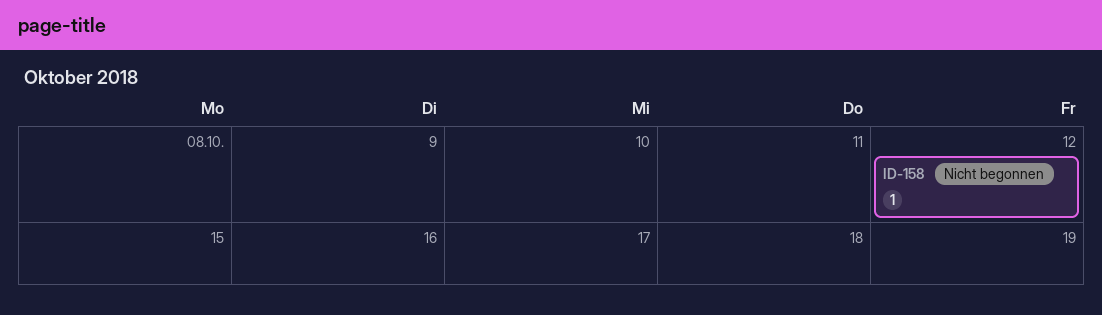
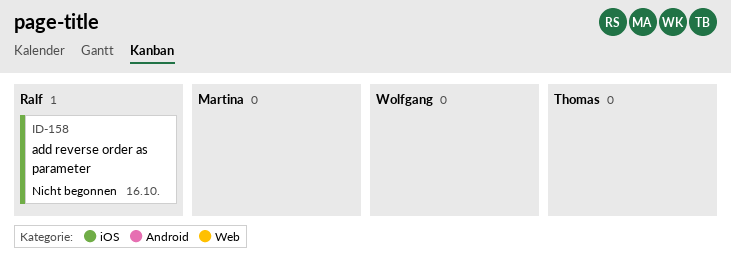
ID-158, due: Oct 12 -> Oct 16

